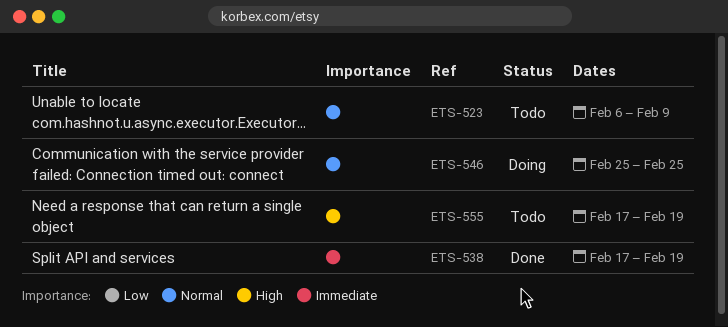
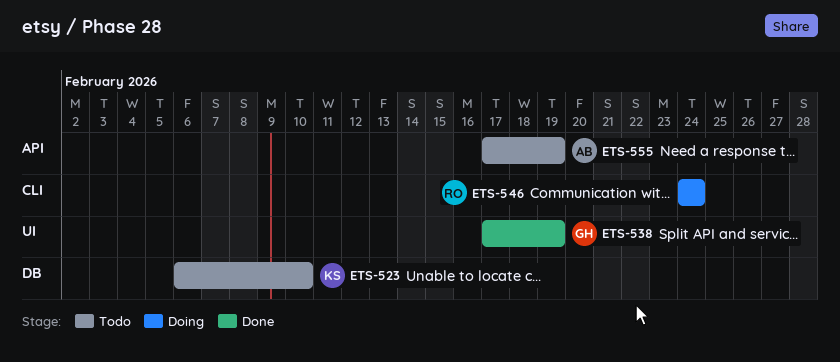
ETS-523, due: Feb 9 -> Feb 10
ETS-546, start: Feb 25 -> Feb 24
ETS-546, due: Feb 25 -> Feb 24

